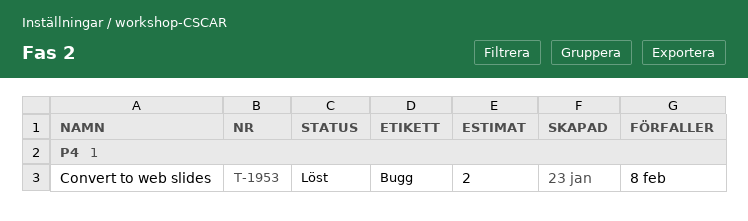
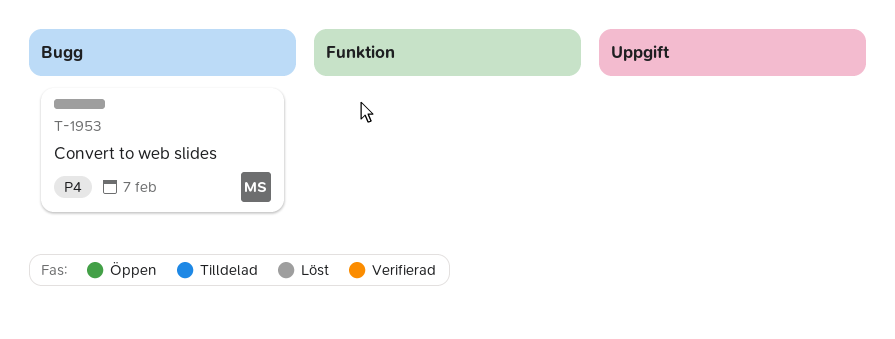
T-1953, due: Feb 8 -> Feb 7

